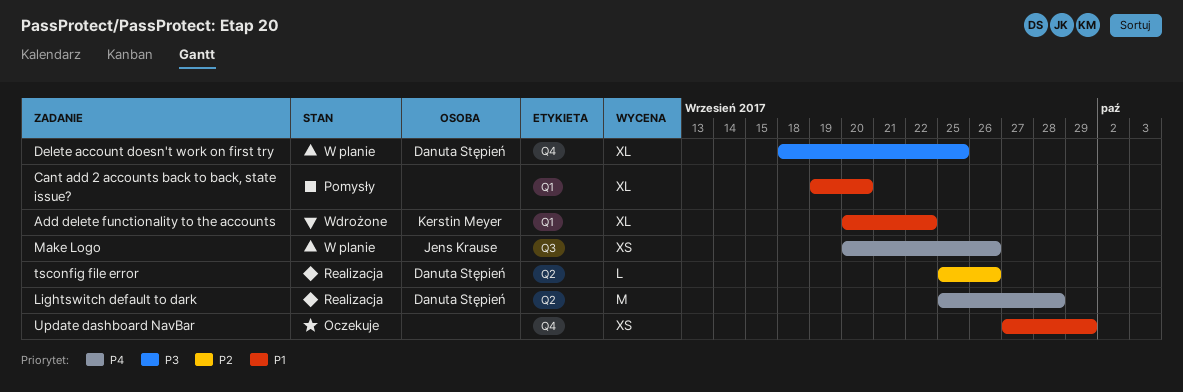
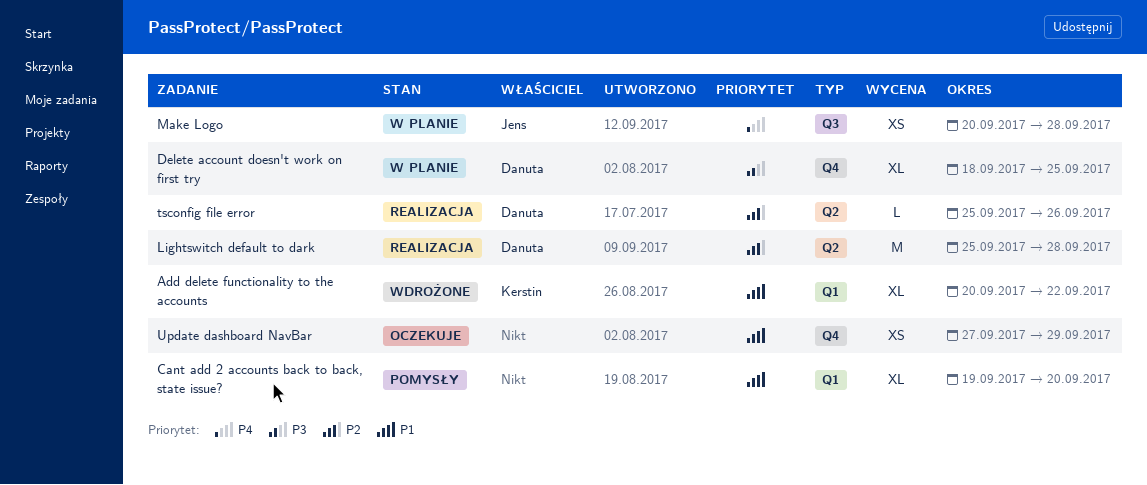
Lightswitch default to dark, priority: P4 -> P2
Make Logo, due: Sep 26 -> Sep 28

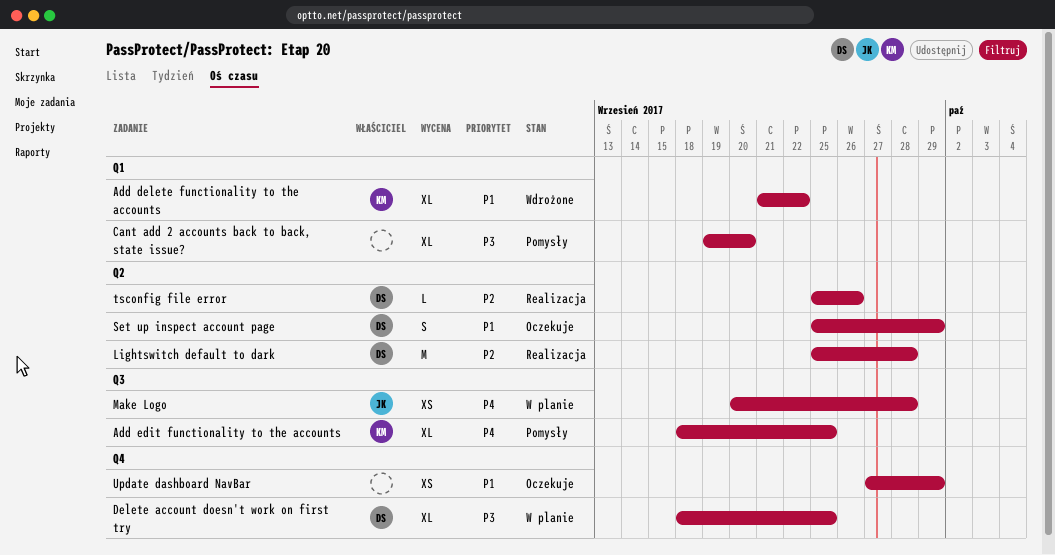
Add delete functionality to the accounts, start: Sep 20 -> Sep 21
Add edit functionality to the accounts: none -> present
Cant add 2 accounts back to back, state issue?, priority: P1 -> P3
Set up inspect account page: none -> present

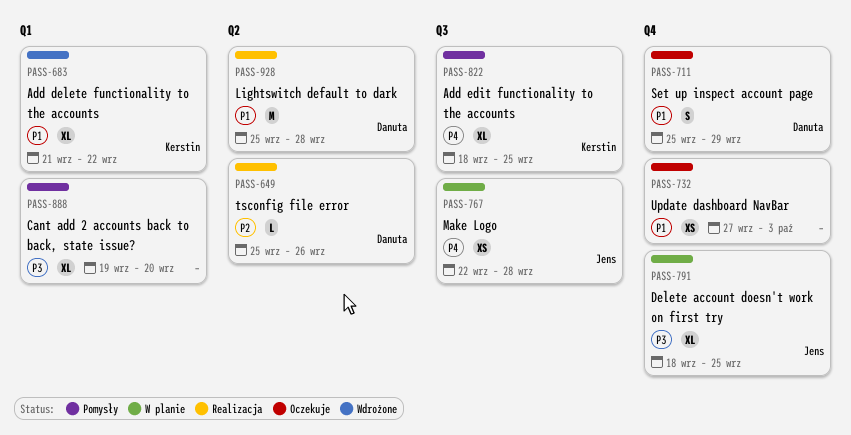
Delete account doesn't work on first try, owner: Danuta -> Jens
Lightswitch default to dark, priority: P2 -> P1
Make Logo, start: Sep 20 -> Sep 22
Set up inspect account page, label: Q2 -> Q4
Update dashboard NavBar, due: Sep 29 -> Oct 3

